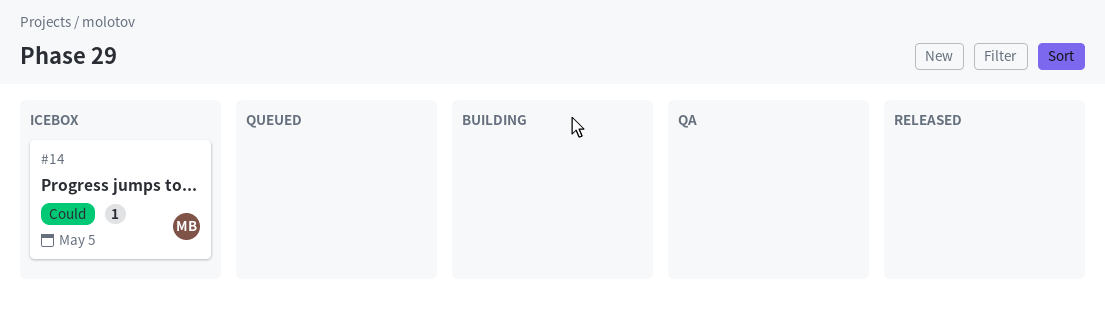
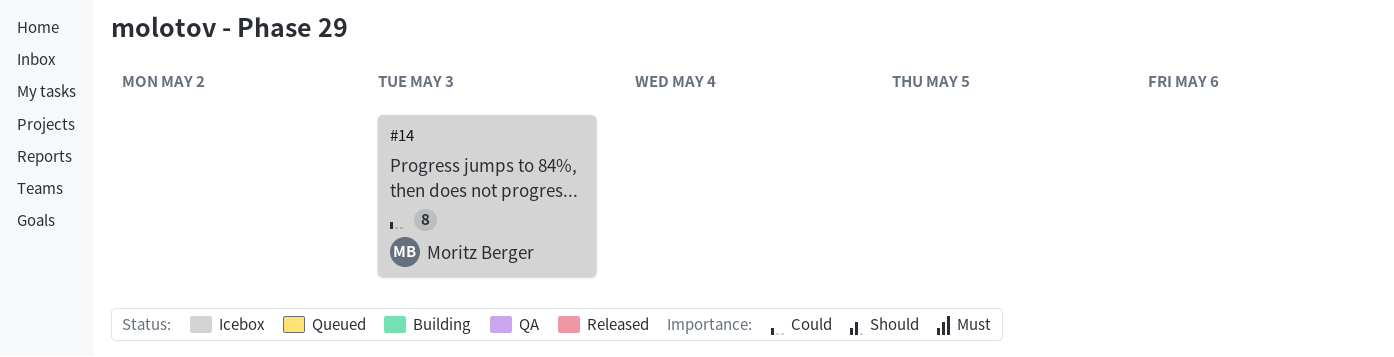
#14, estimate: 1 -> 8
#14, due: May 5 -> May 3

